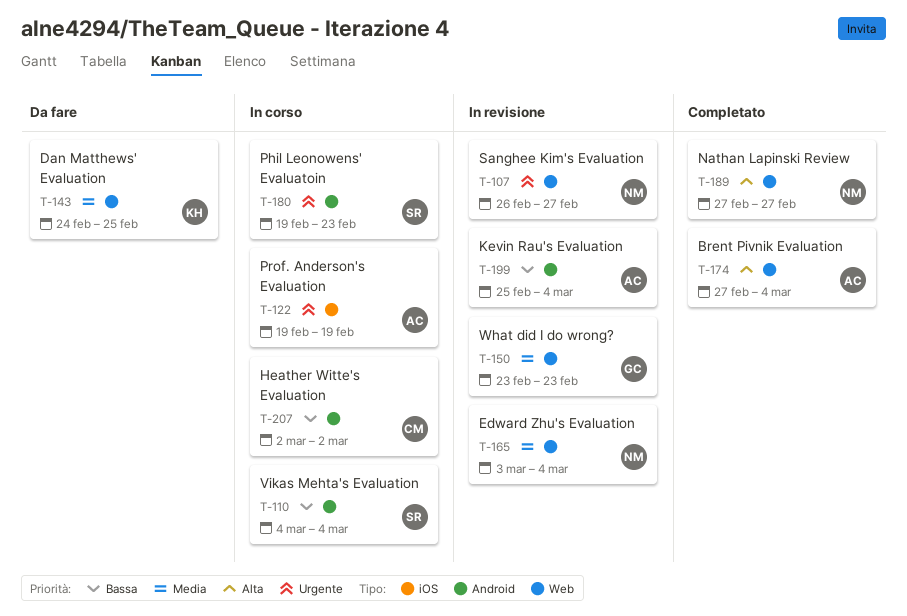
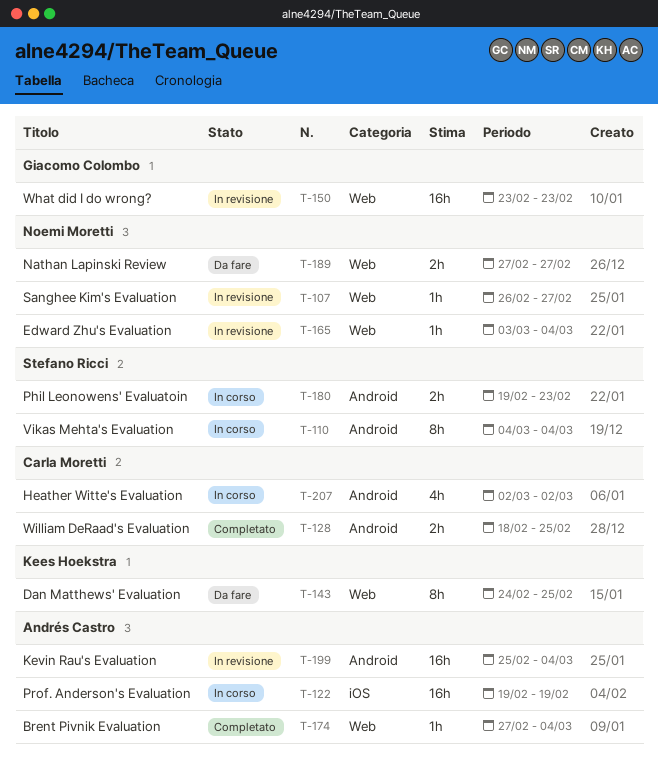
T-128: none -> present
T-189, status: Completato -> Da fare

